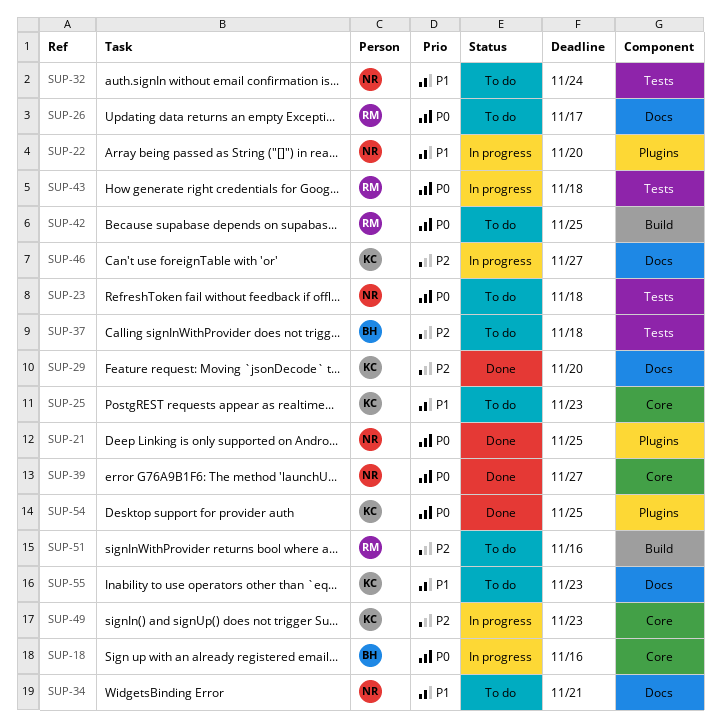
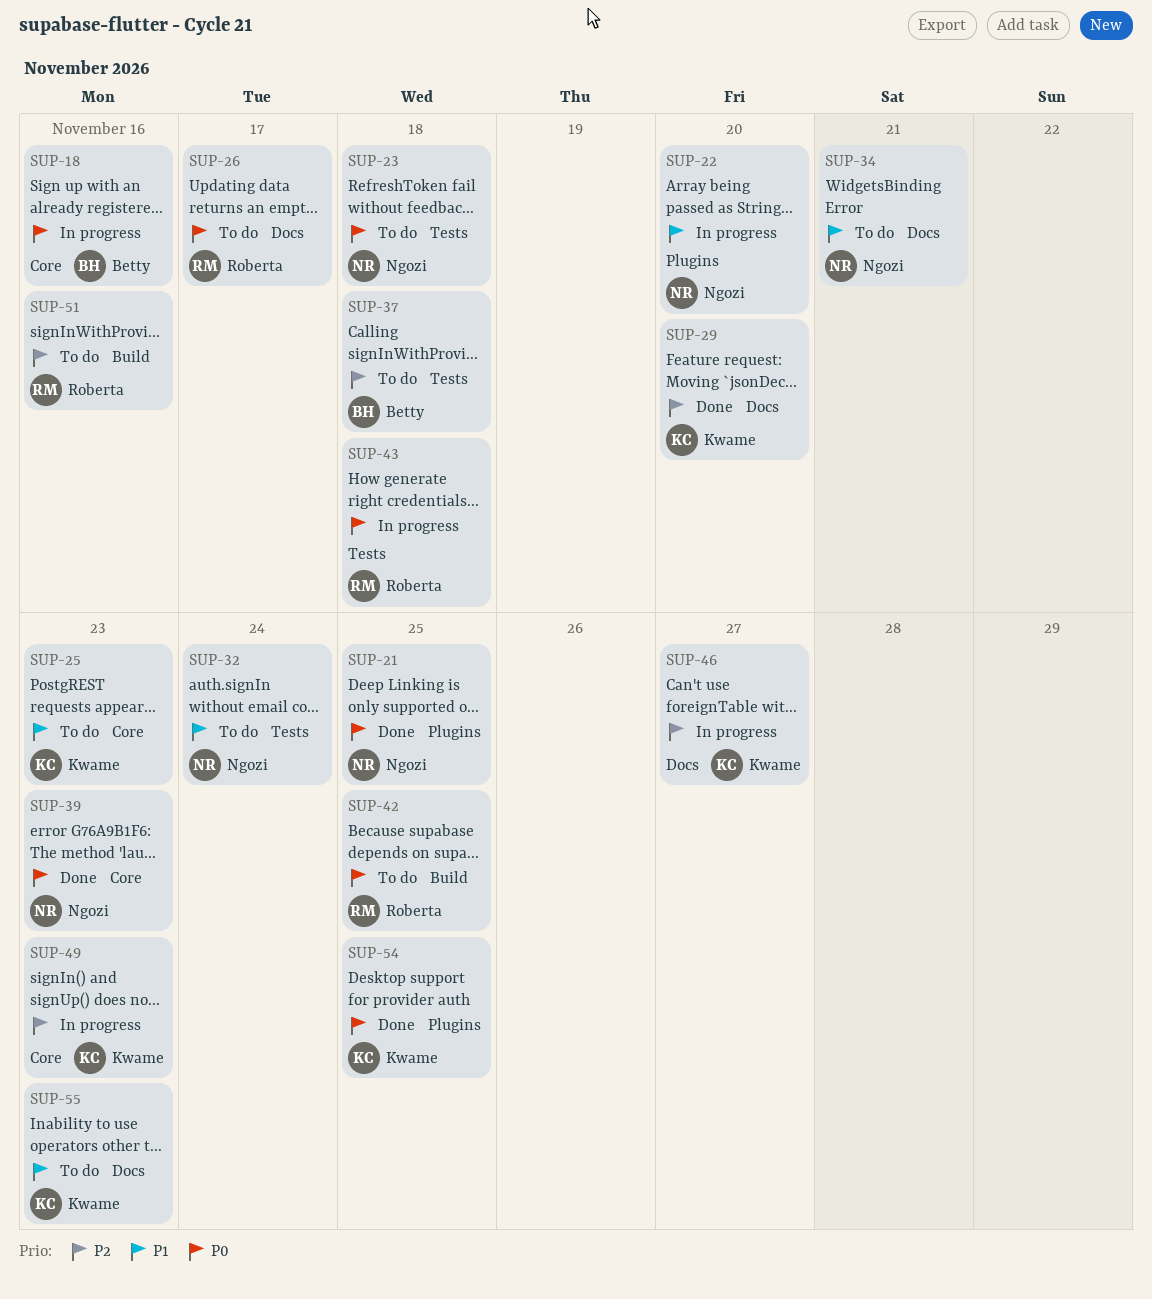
SUP-39, due: Nov 27 -> Nov 23

